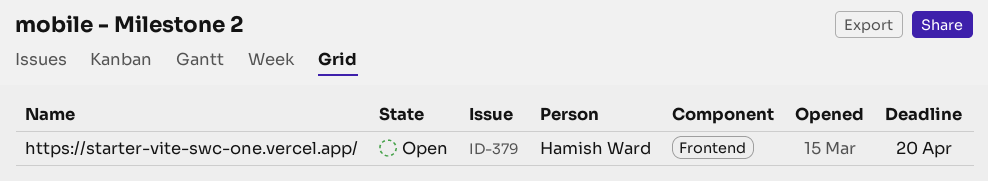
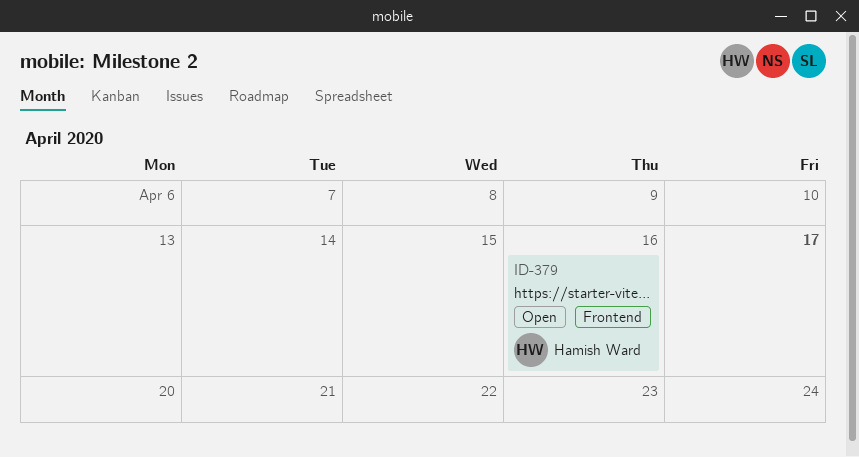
ID-379, due: Apr 20 -> Apr 16

